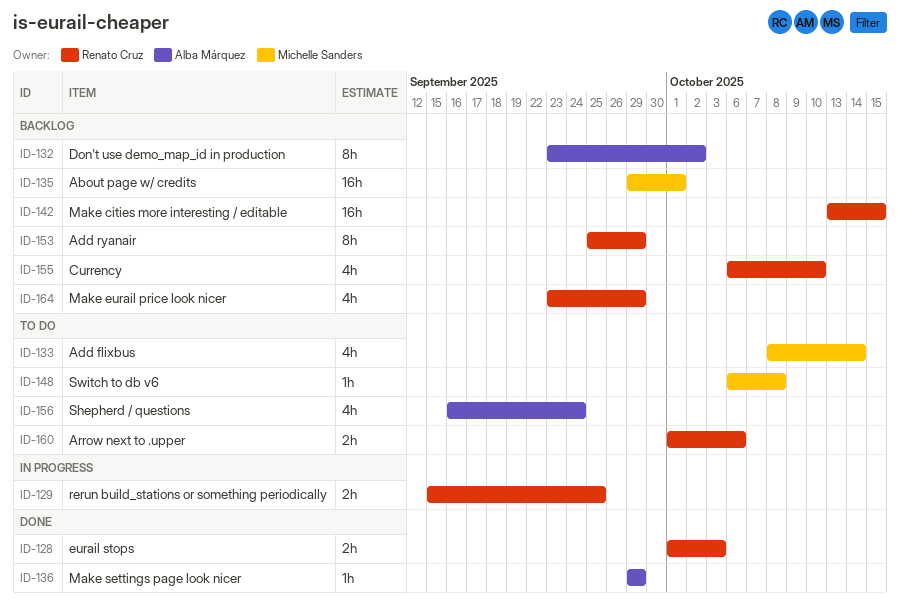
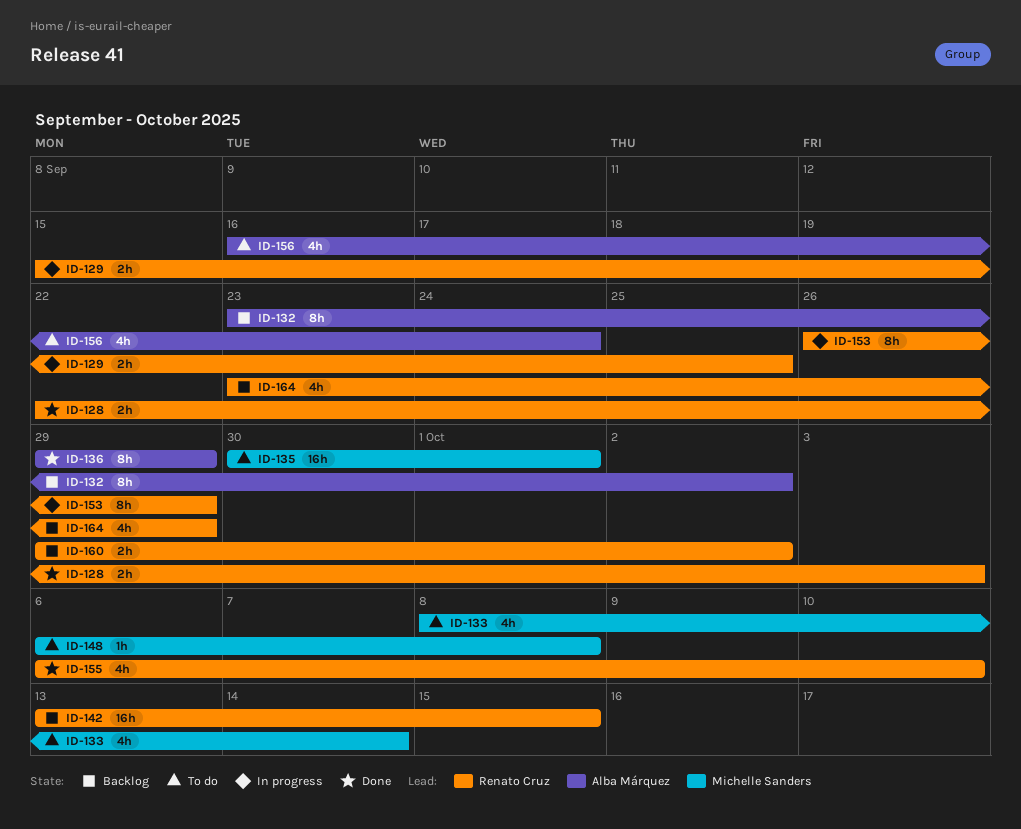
ID-128, start: Oct 1 -> Sep 22
ID-135, status: Backlog -> To do
ID-135, start: Sep 29 -> Sep 30
ID-136, estimate: 1h -> 8h
ID-153, status: Backlog -> In progress
ID-153, start: Sep 25 -> Sep 26
ID-155, status: Backlog -> Done
ID-160, status: To do -> Backlog
ID-160, start: Oct 1 -> Sep 29
ID-160, due: Oct 6 -> Oct 2

